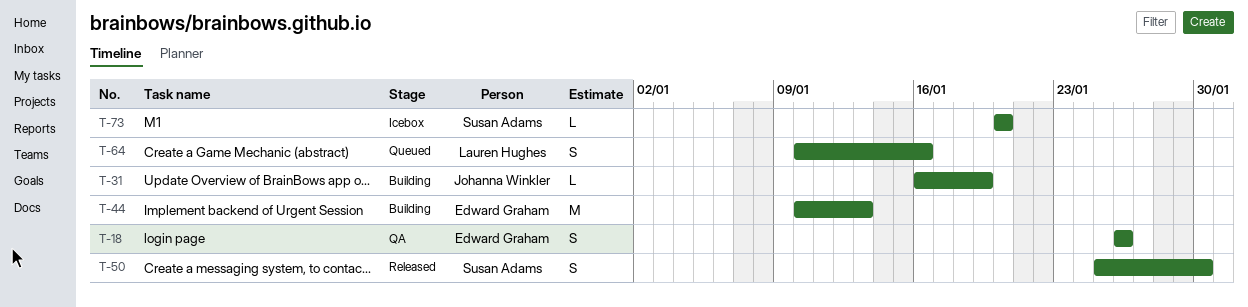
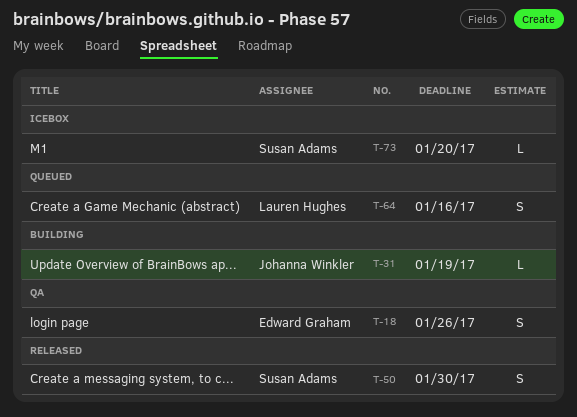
T-44: present -> none

